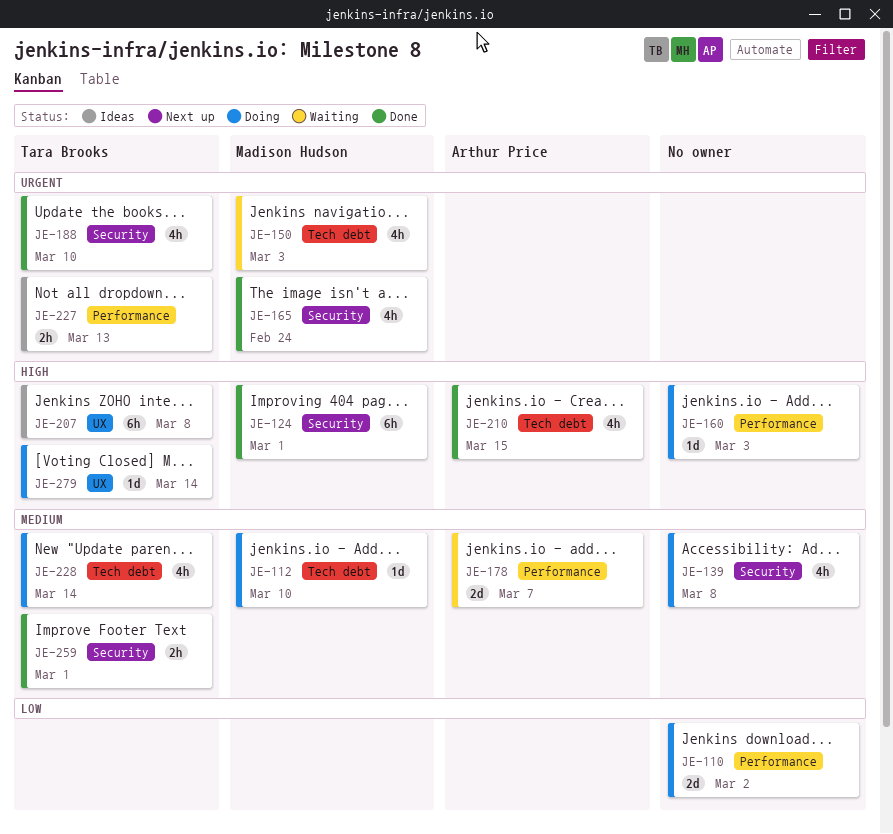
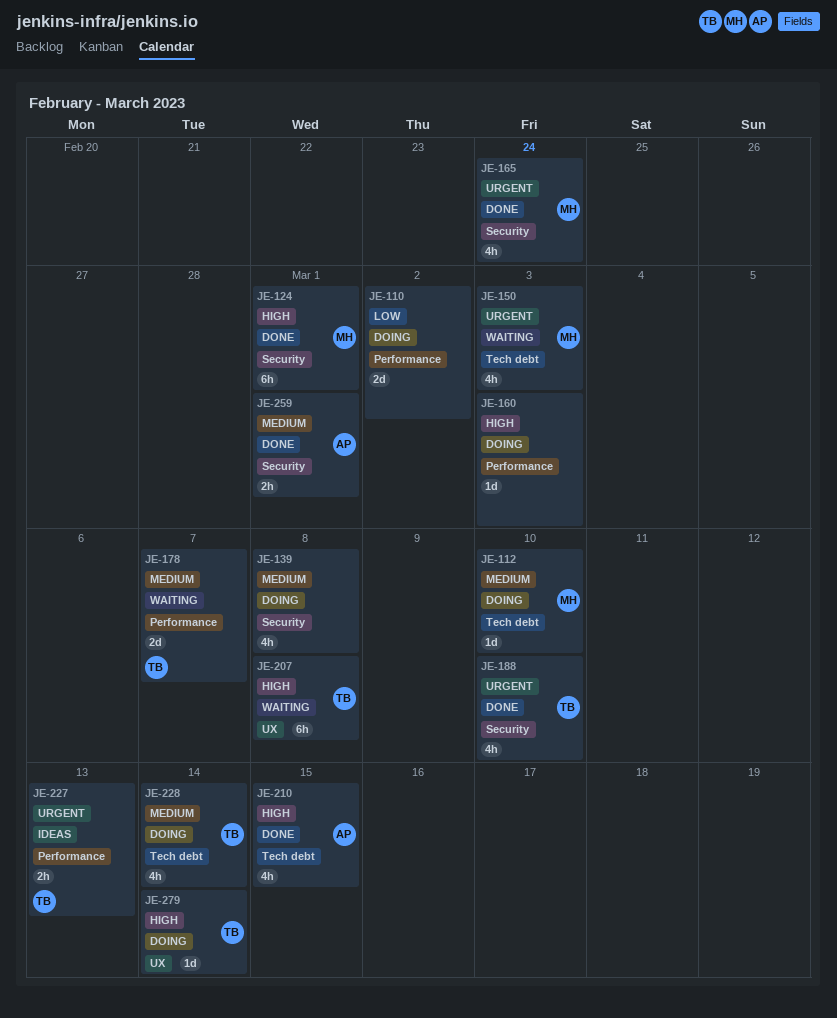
JE-178, owner: Arthur Price -> Tara Brooks
JE-207, status: Ideas -> Waiting
JE-259, owner: Tara Brooks -> Arthur Price

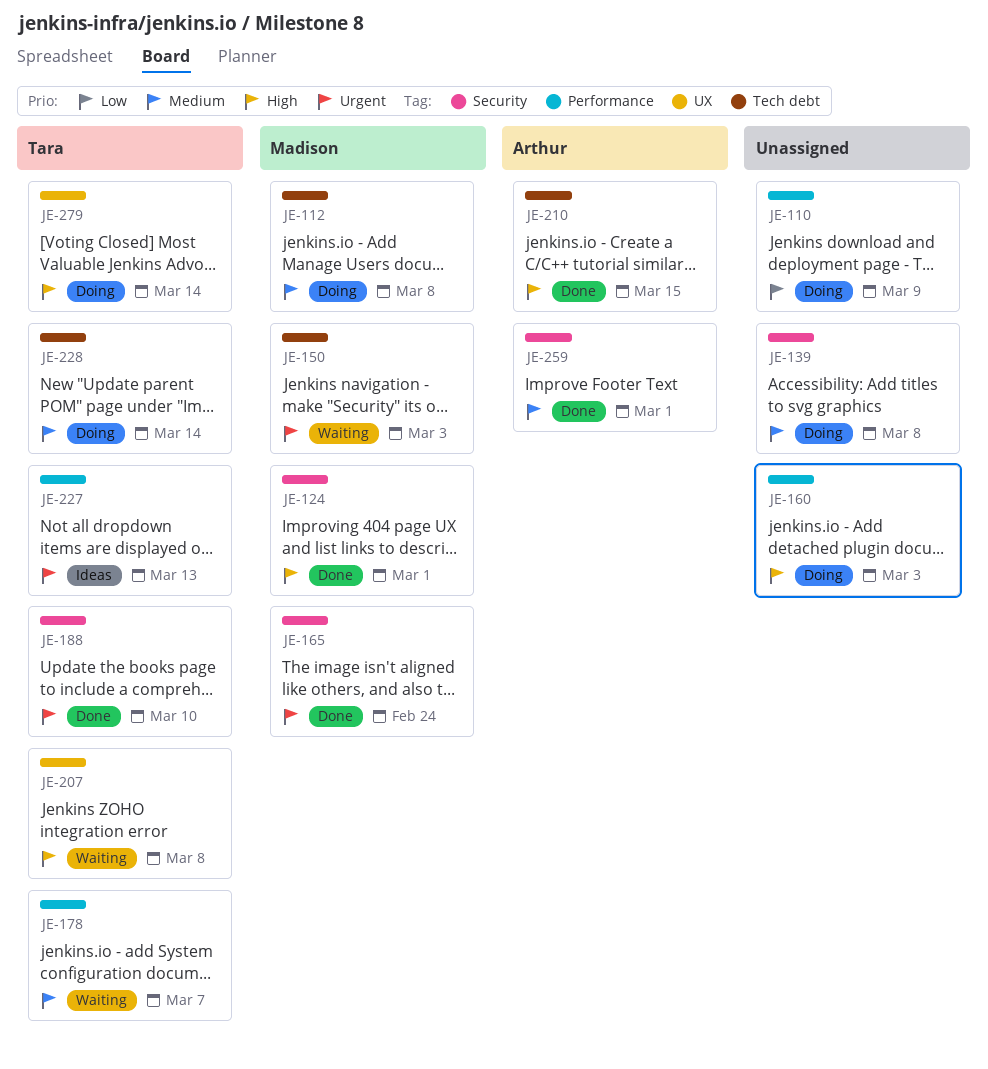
JE-110, due: Mar 2 -> Mar 9
JE-112, due: Mar 10 -> Mar 8

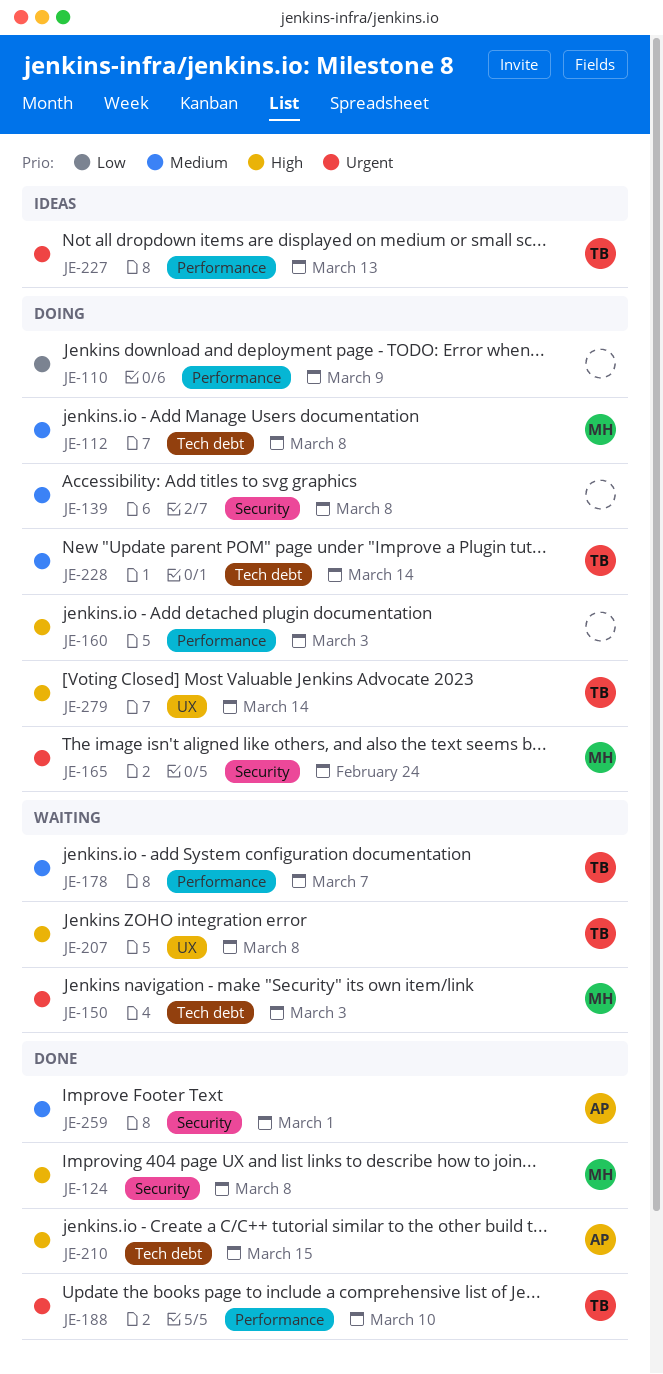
JE-124, due: Mar 1 -> Mar 8
JE-165, status: Done -> Doing
JE-188, label: Security -> Performance

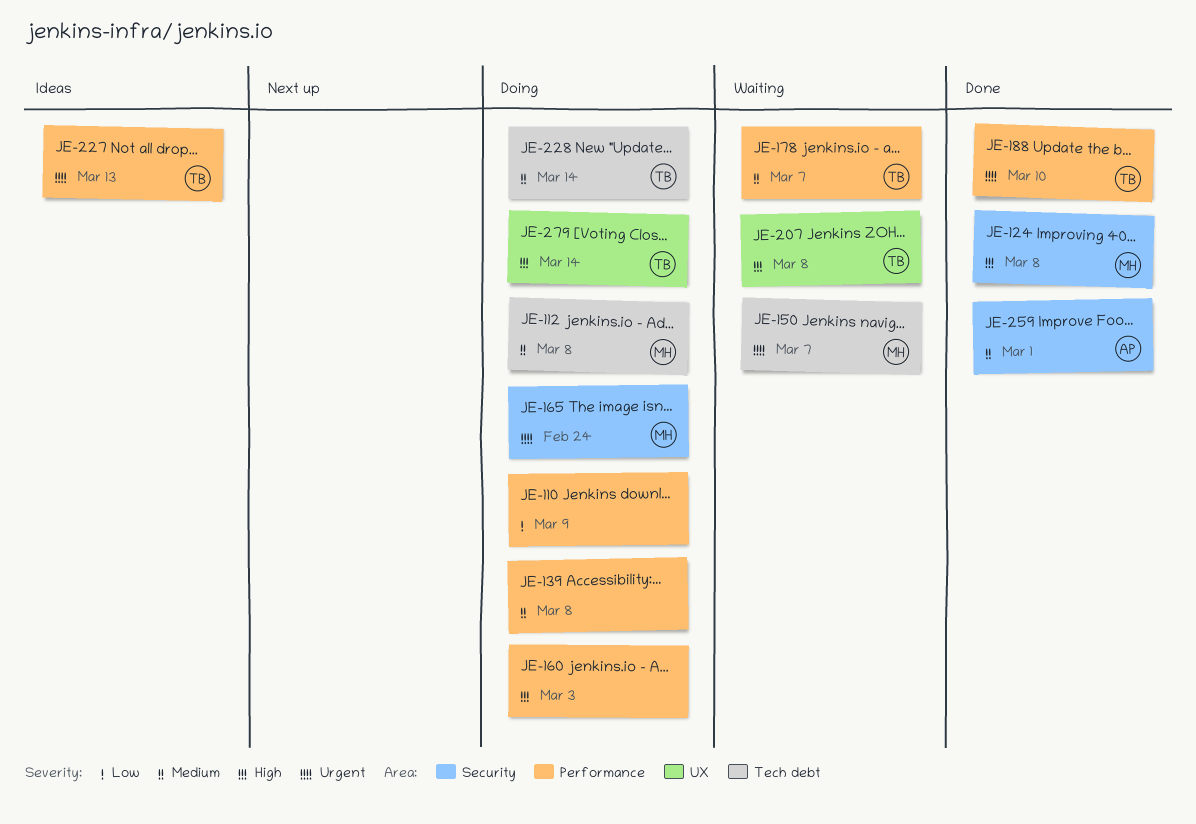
JE-139, label: Security -> Performance
JE-150, due: Mar 3 -> Mar 7
JE-210: present -> none

